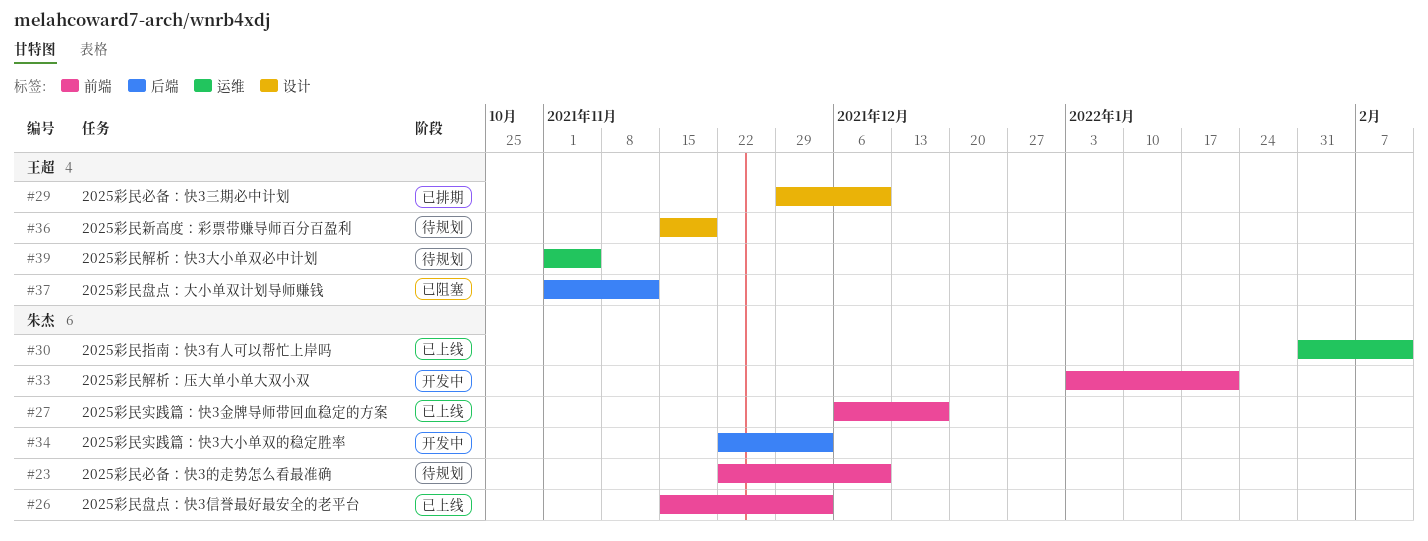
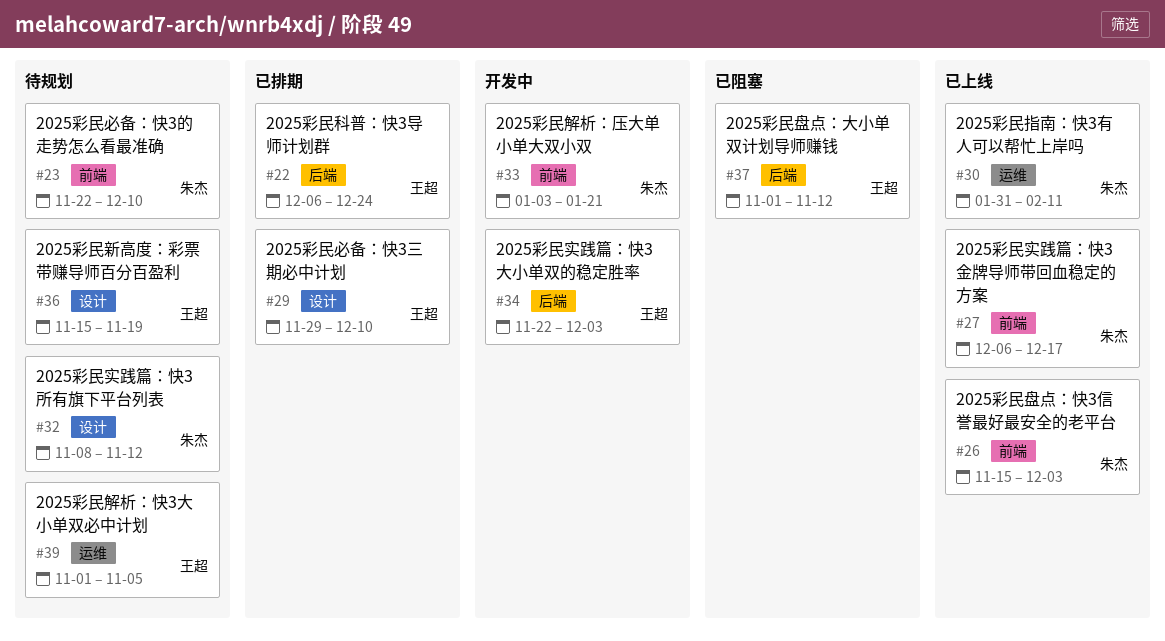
#22: none -> present
#32: none -> present
#34, owner: 朱杰 -> 王超

